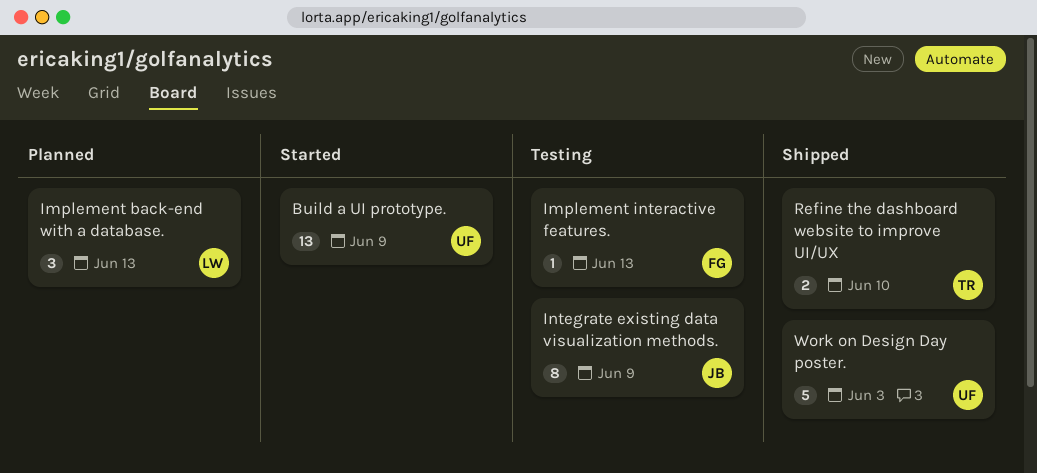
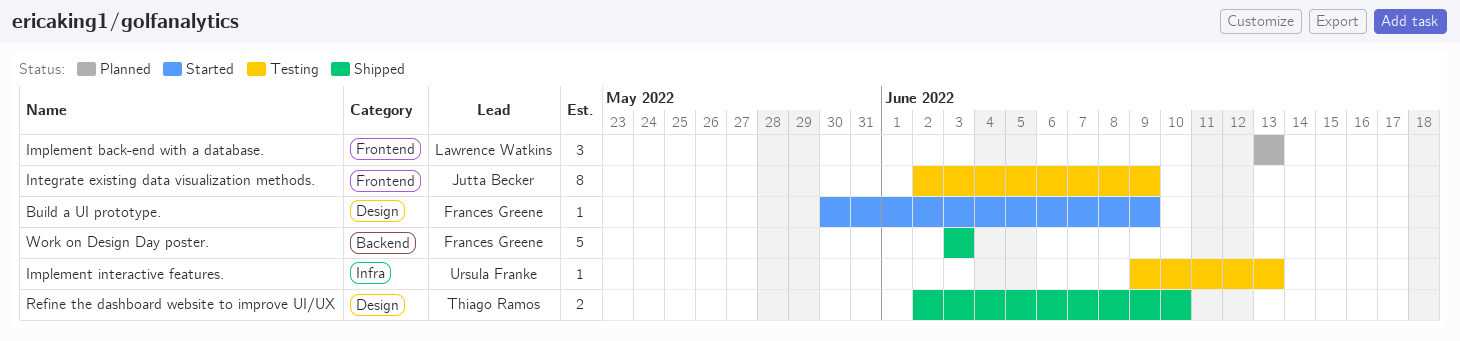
Build a UI prototype., owner: Ursula Franke -> Frances Greene
Build a UI prototype., estimate: 13 -> 1
Implement interactive features., owner: Frances Greene -> Ursula Franke
Work on Design Day poster., owner: Ursula Franke -> Frances Greene

